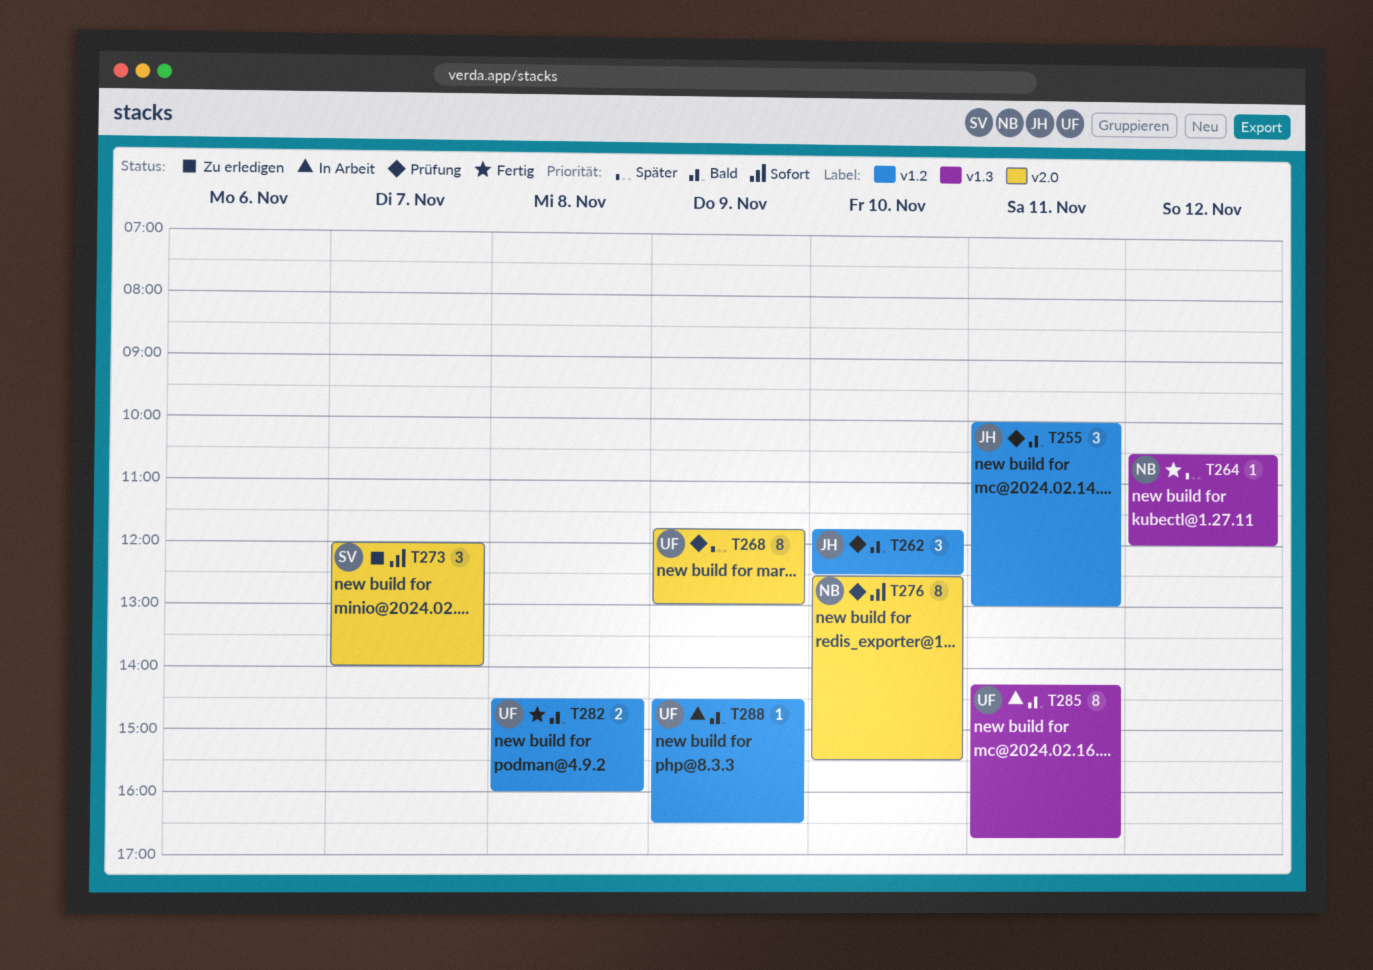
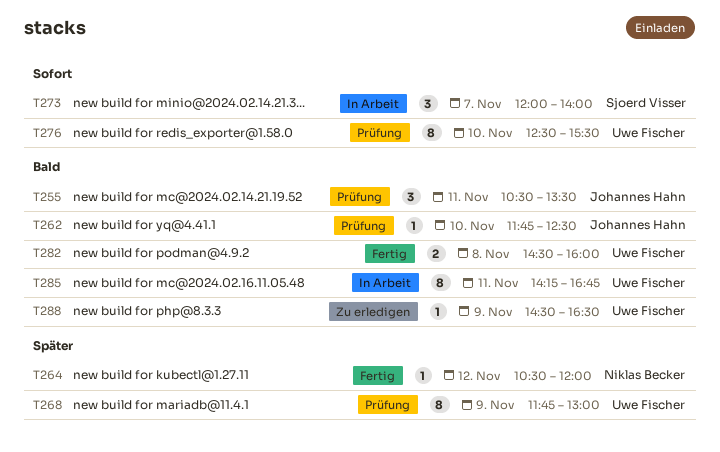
T255, begins: 10:00 -> 10:30
T255, ends: 13:00 -> 13:30
T262, estimate: 3 -> 1
T273, status: Zu erledigen -> In Arbeit
T276, owner: Niklas Becker -> Uwe Fischer
T288, status: In Arbeit -> Zu erledigen

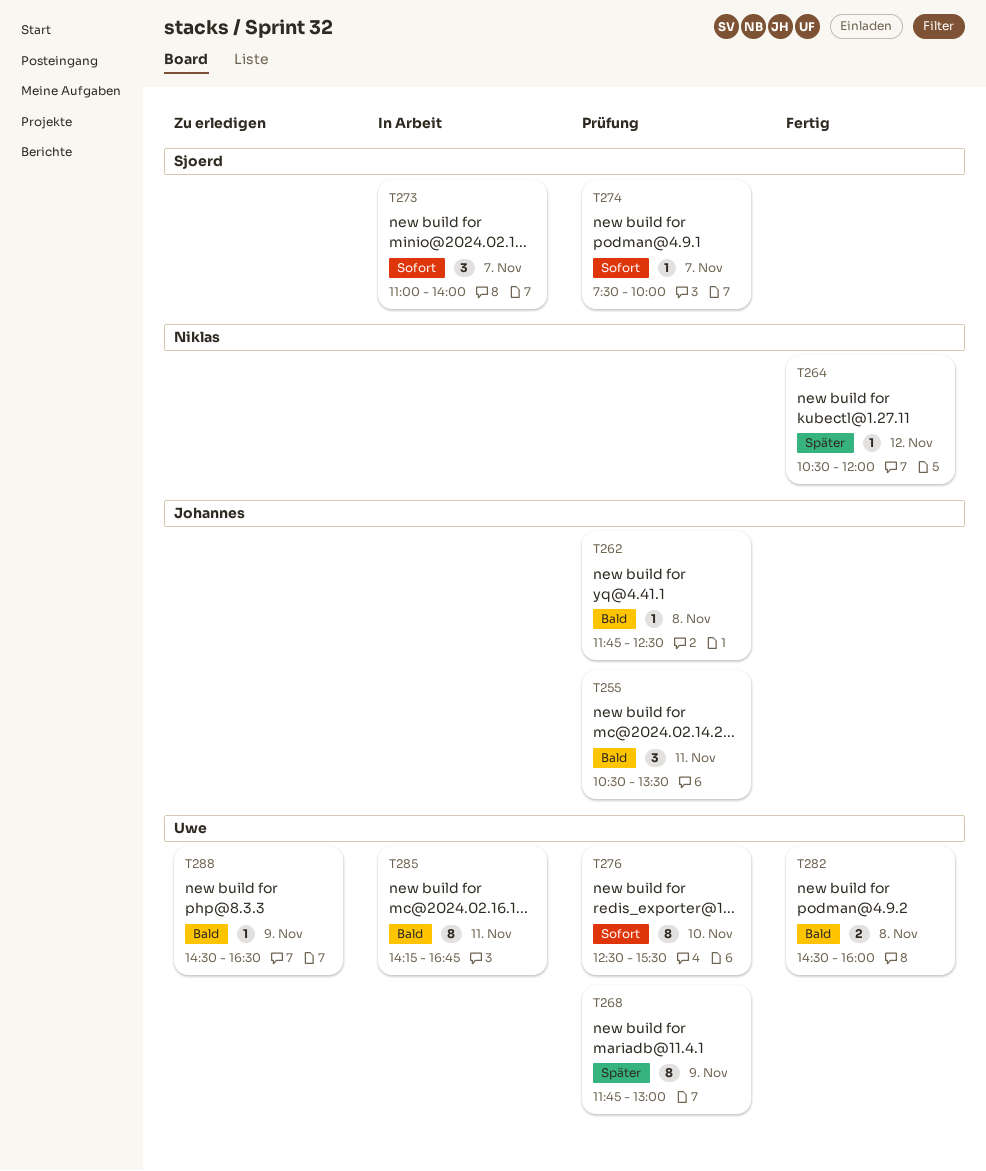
T262, day: Nov 10 -> Nov 8
T273, begins: 12:00 -> 11:00
T274: none -> present

